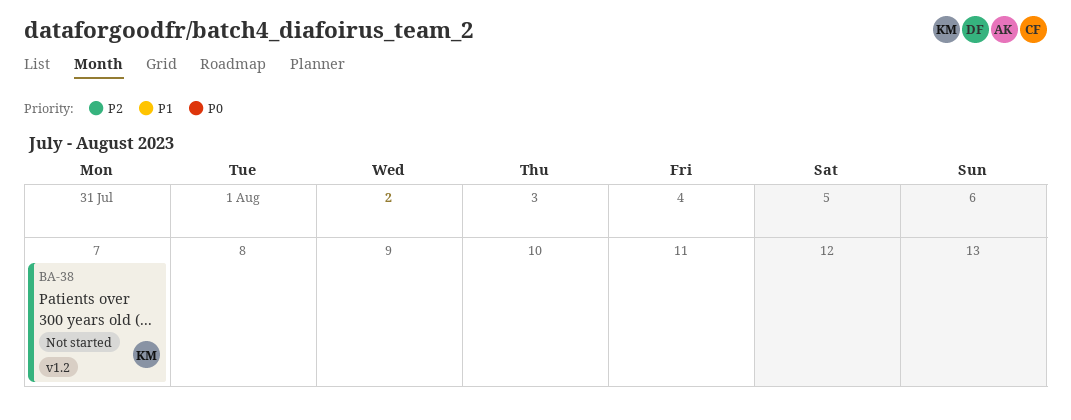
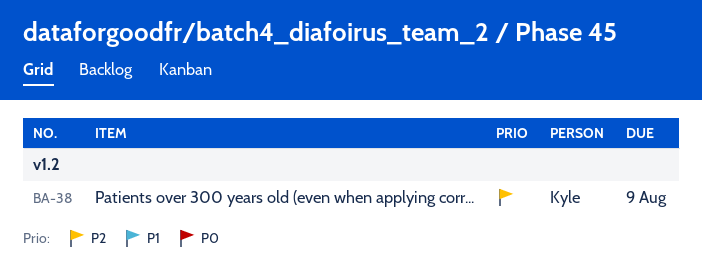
BA-38, due: Aug 7 -> Aug 9

